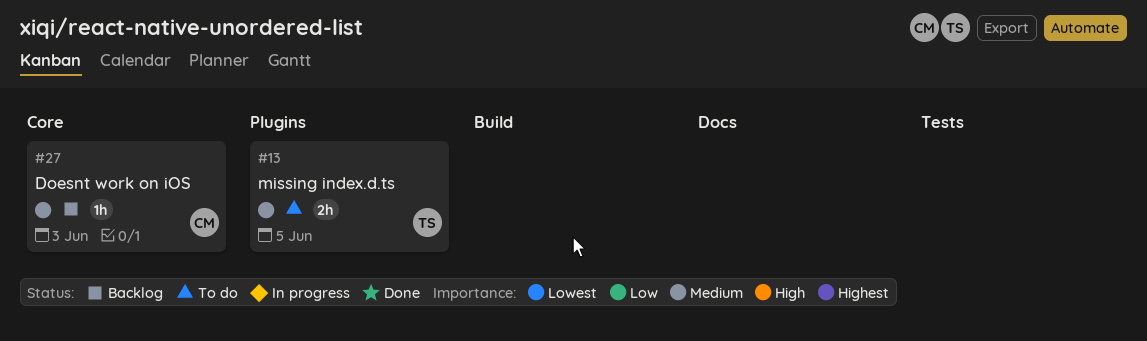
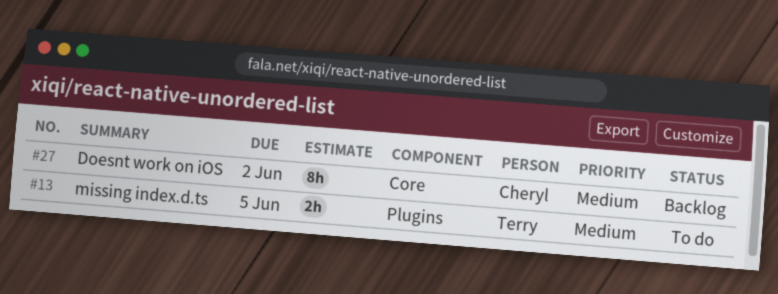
#27, estimate: 1h -> 8h
#27, due: Jun 3 -> Jun 2

